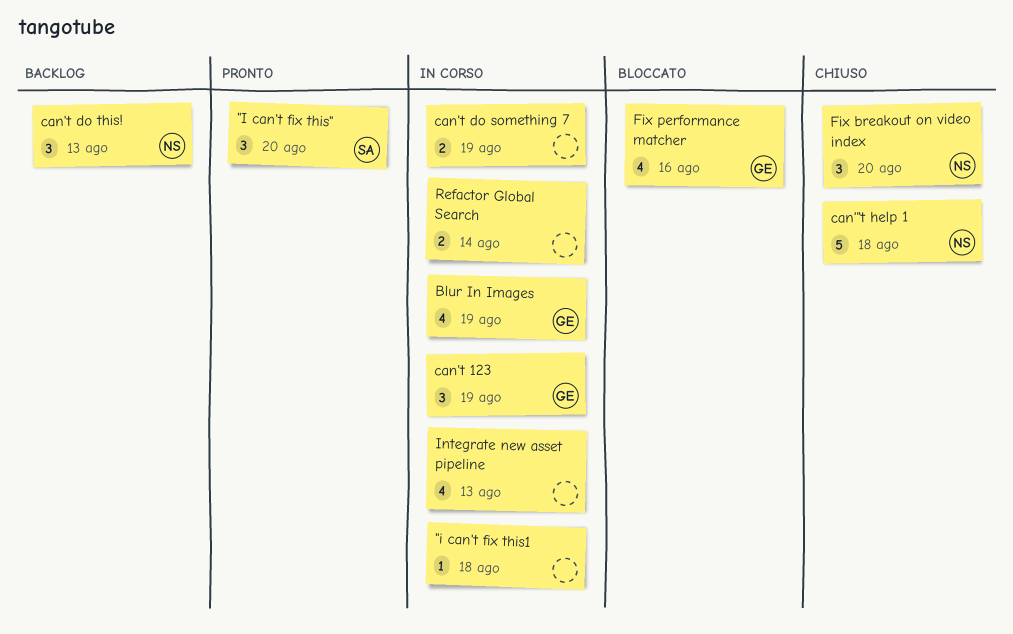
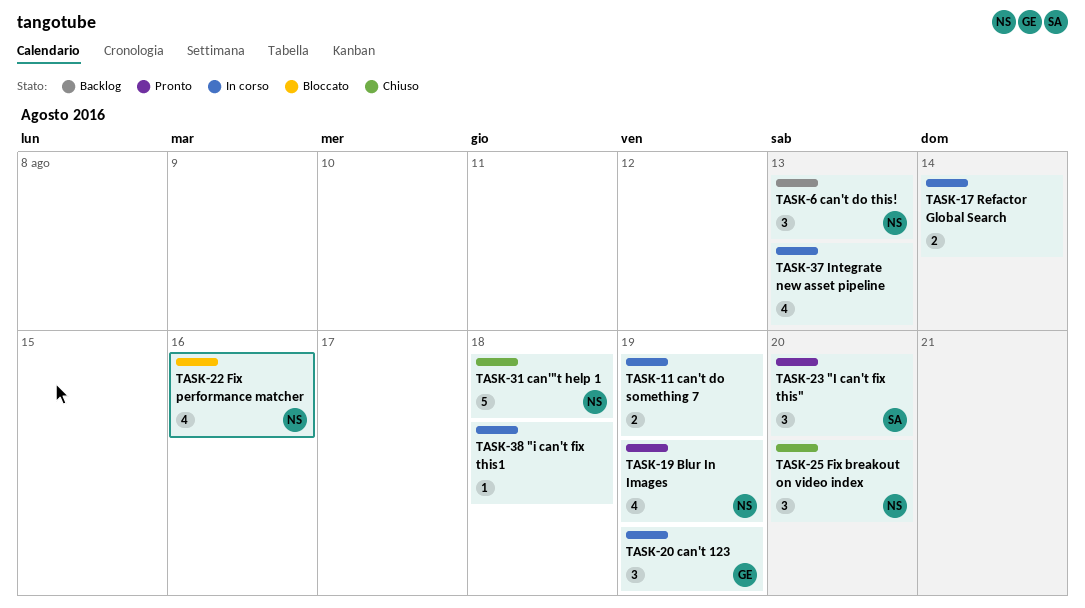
Blur In Images, status: In corso -> Pronto
Blur In Images, owner: GE -> NS
Fix performance matcher, owner: GE -> NS

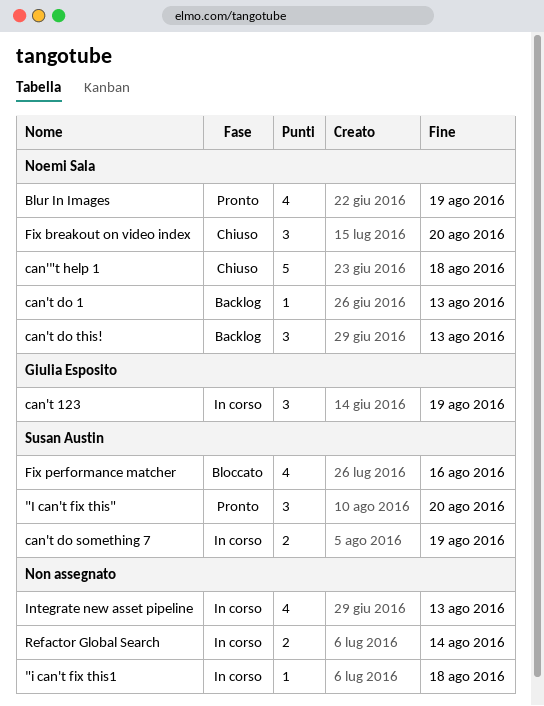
can't do 1: none -> present
can't do something 7, owner: none -> Susan Austin
Fix performance matcher, owner: Noemi Sala -> Susan Austin

